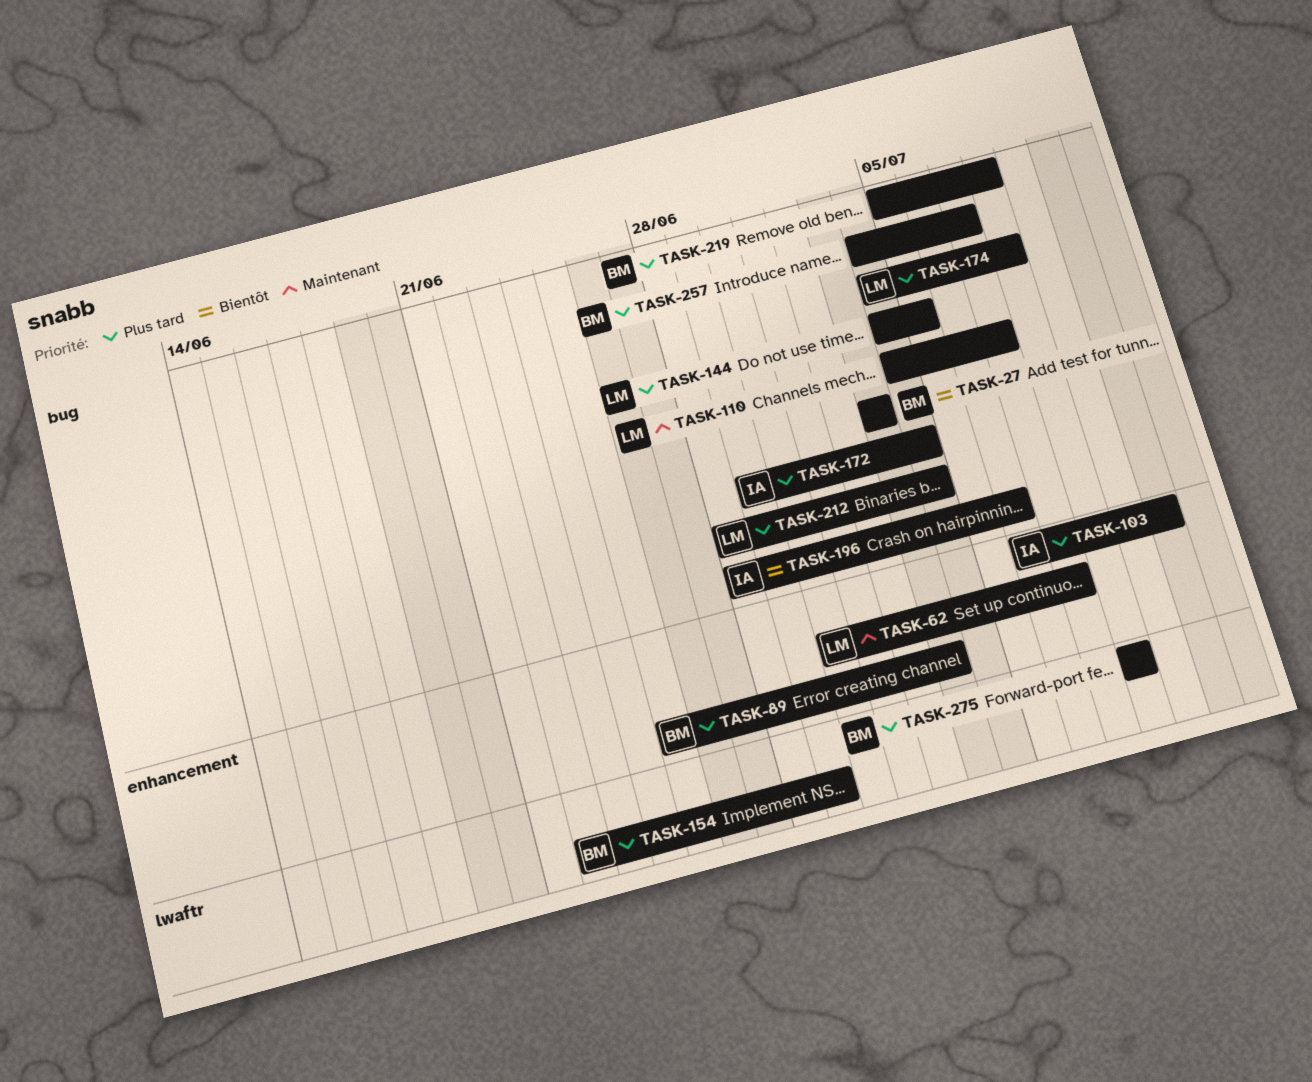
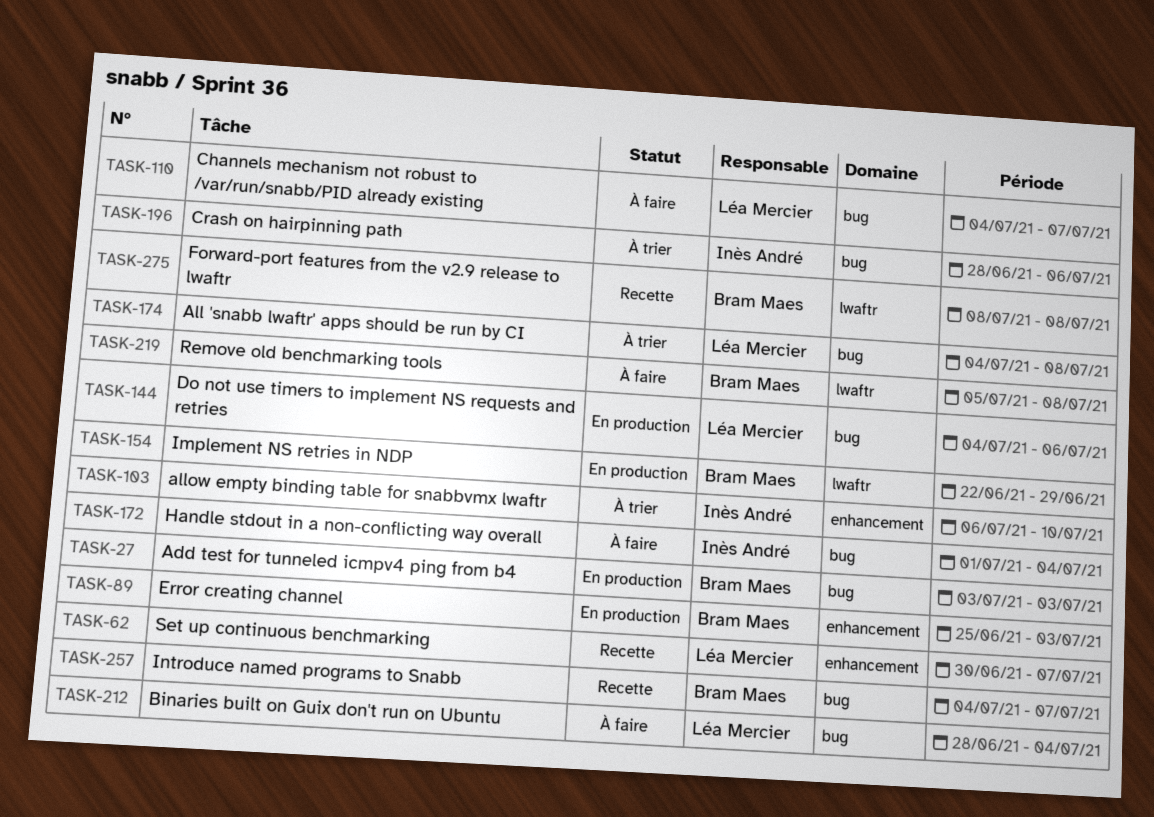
TASK-144, due: Jul 5 -> Jul 6
TASK-172, start: Jun 29 -> Jul 1
TASK-219, label: bug -> lwaftr

